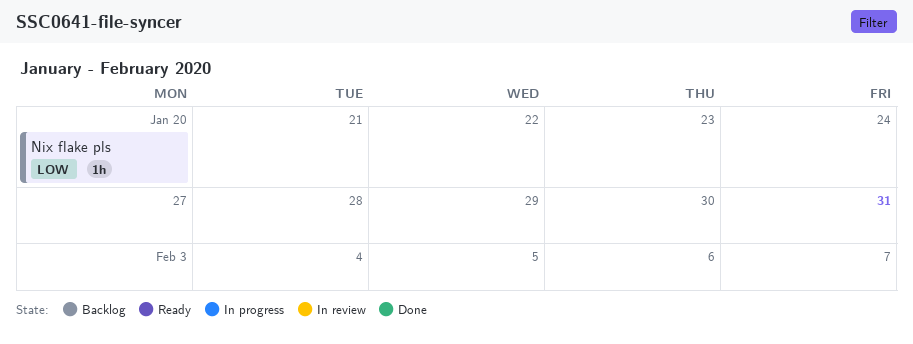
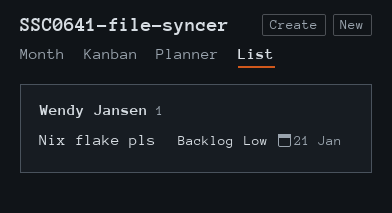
Nix flake pls, due: Jan 20 -> Jan 21

